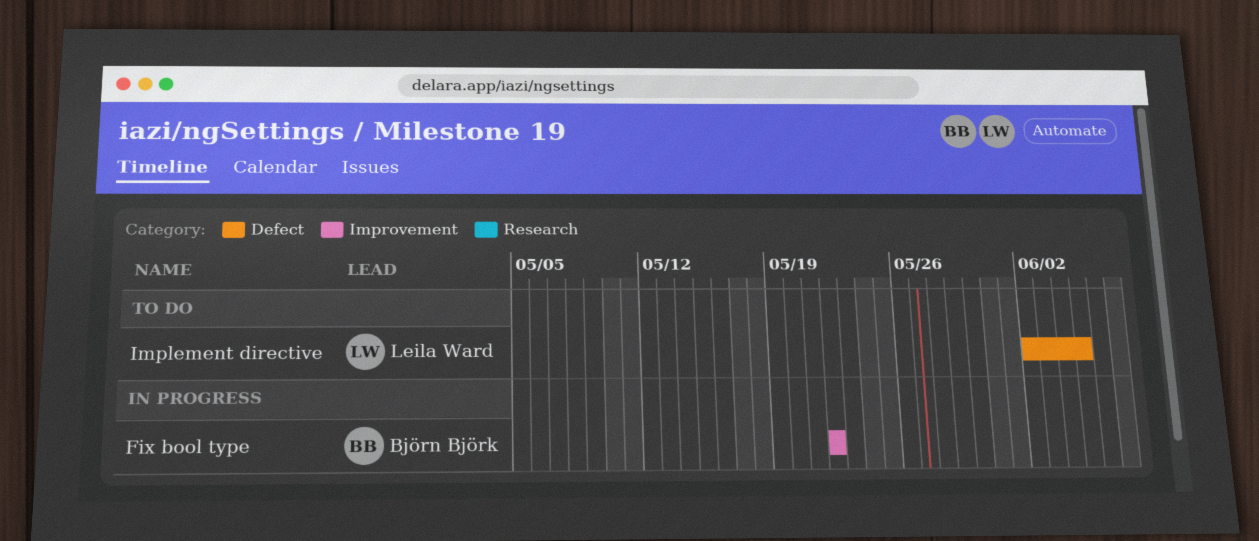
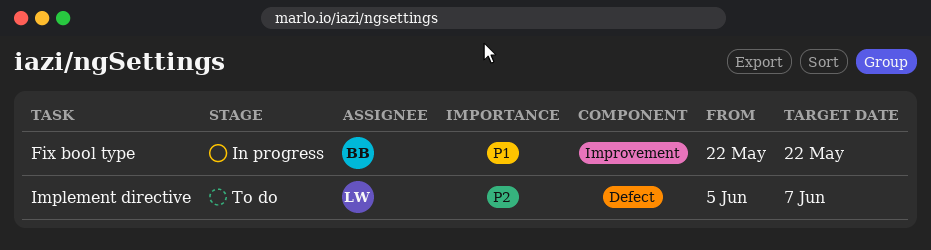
Implement directive, start: Jun 2 -> Jun 5
Implement directive, due: Jun 5 -> Jun 7

